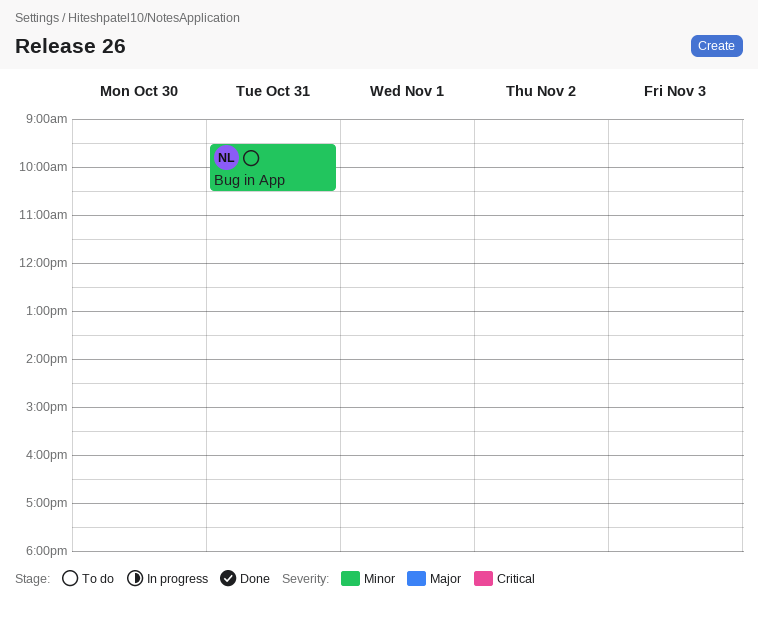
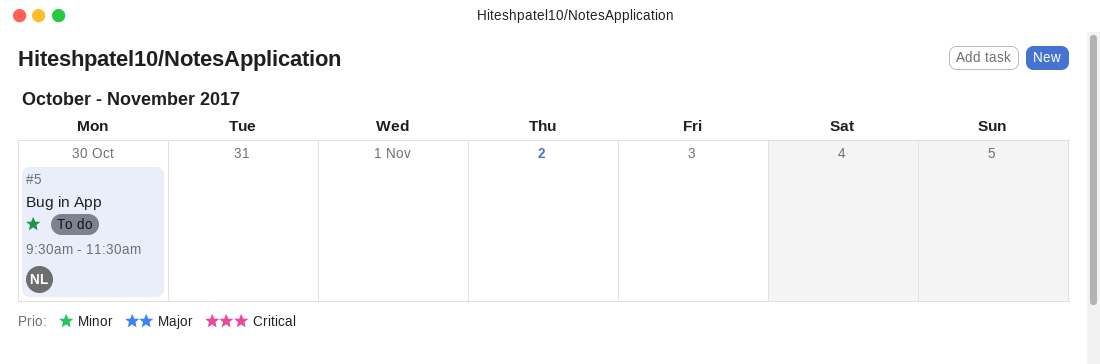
Bug in App, day: Oct 31 -> Oct 30
Bug in App, ends: 10:30 -> 11:30

